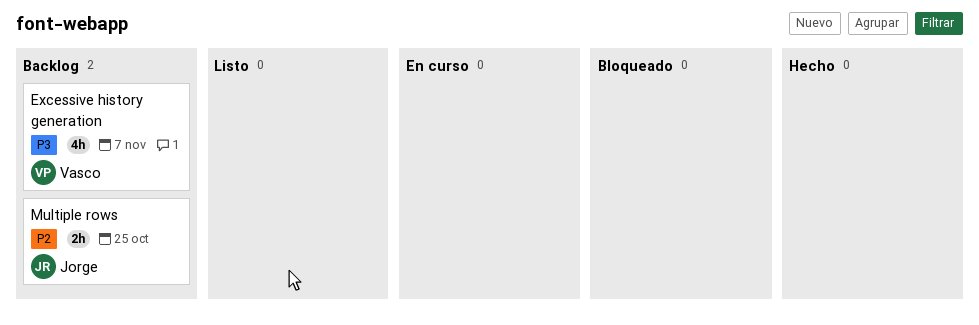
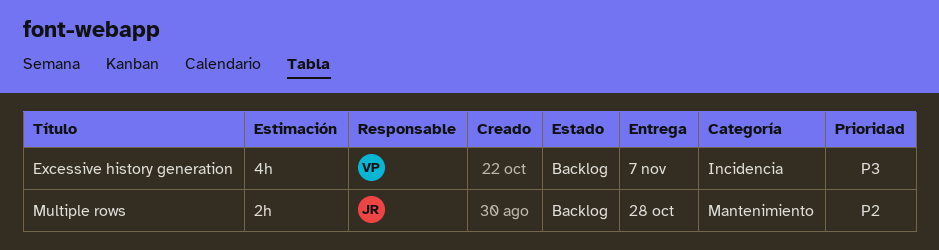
Multiple rows, due: Oct 25 -> Oct 28

